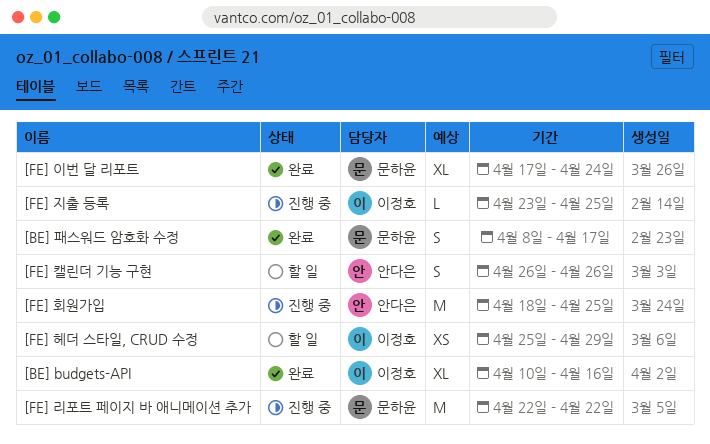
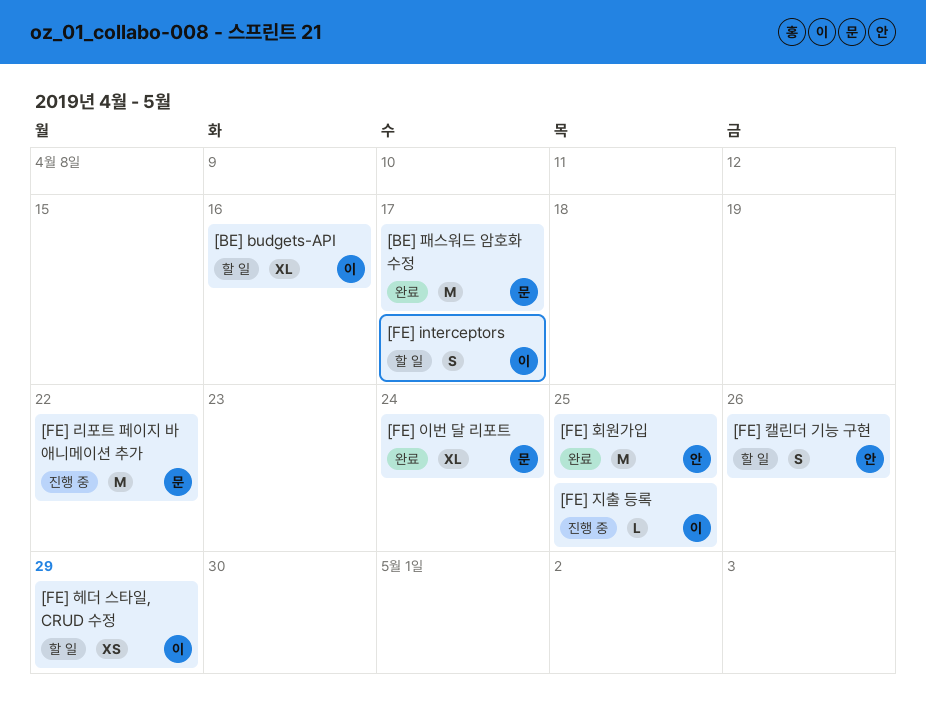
[BE] budgets-API, status: 완료 -> 할 일
[BE] 패스워드 암호화 수정, estimate: S -> M
[FE] interceptors: none -> present
[FE] 회원가입, status: 진행 중 -> 완료

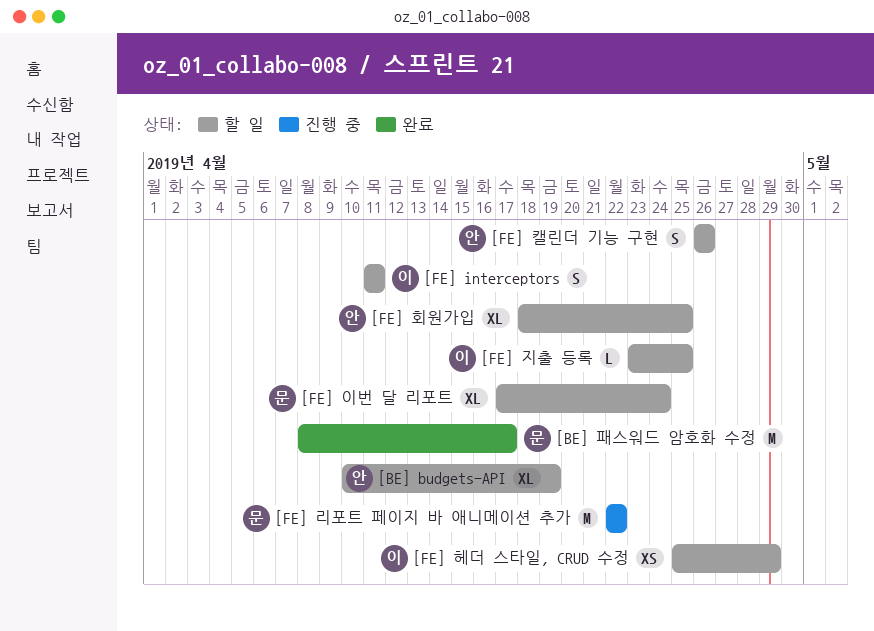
[BE] budgets-API, owner: 이 -> 안
[BE] budgets-API, due: Apr 16 -> Apr 19
[FE] interceptors, due: Apr 17 -> Apr 11
[FE] 이번 달 리포트, status: 완료 -> 할 일
[FE] 지출 등록, status: 진행 중 -> 할 일
[FE] 회원가입, status: 완료 -> 할 일
[FE] 회원가입, estimate: M -> XL

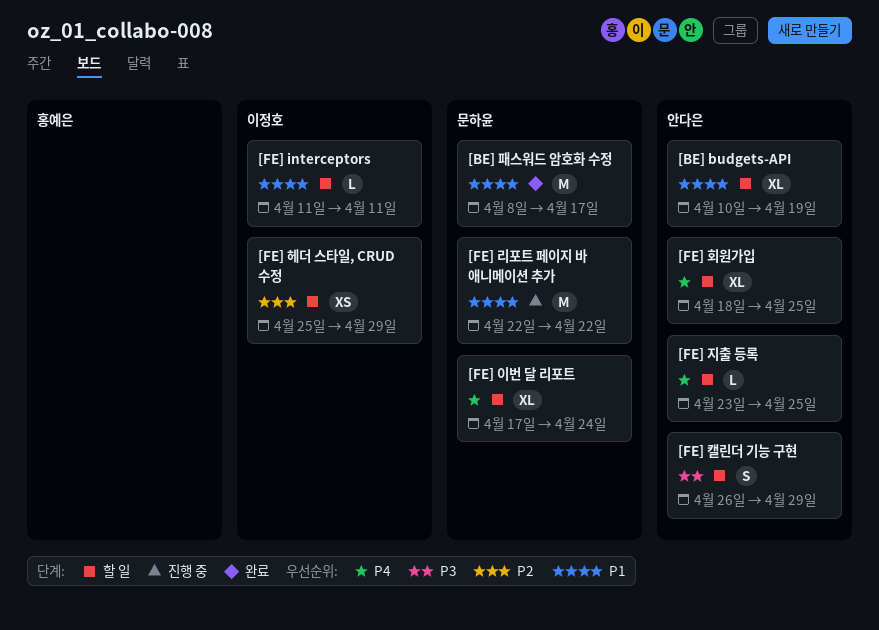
[FE] interceptors, estimate: S -> L
[FE] 지출 등록, owner: 이정호 -> 안다은
[FE] 캘린더 기능 구현, due: Apr 26 -> Apr 29

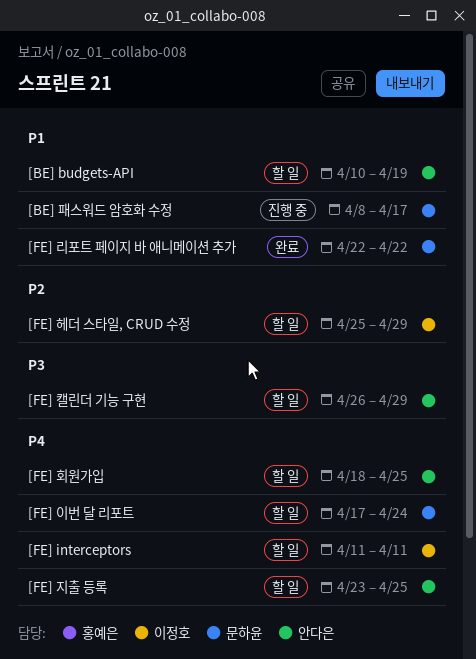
[BE] 패스워드 암호화 수정, status: 완료 -> 진행 중
[FE] interceptors, priority: P1 -> P4
[FE] 리포트 페이지 바 애니메이션 추가, status: 진행 중 -> 완료

